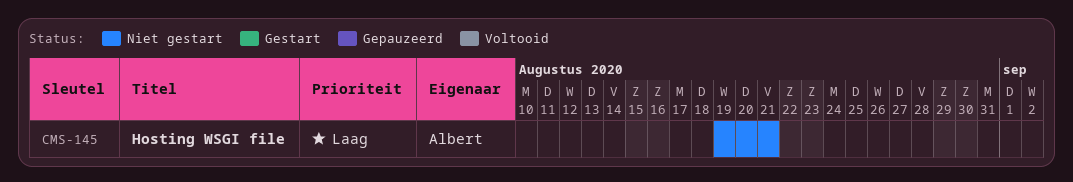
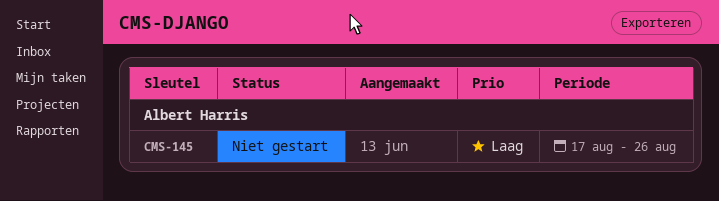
CMS-145, start: Aug 19 -> Aug 17
CMS-145, due: Aug 21 -> Aug 26

